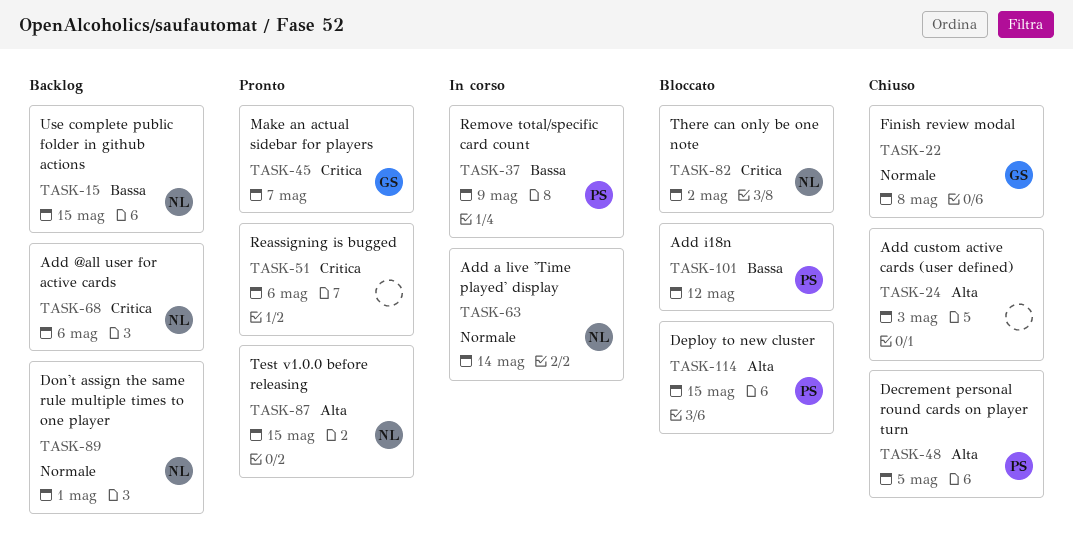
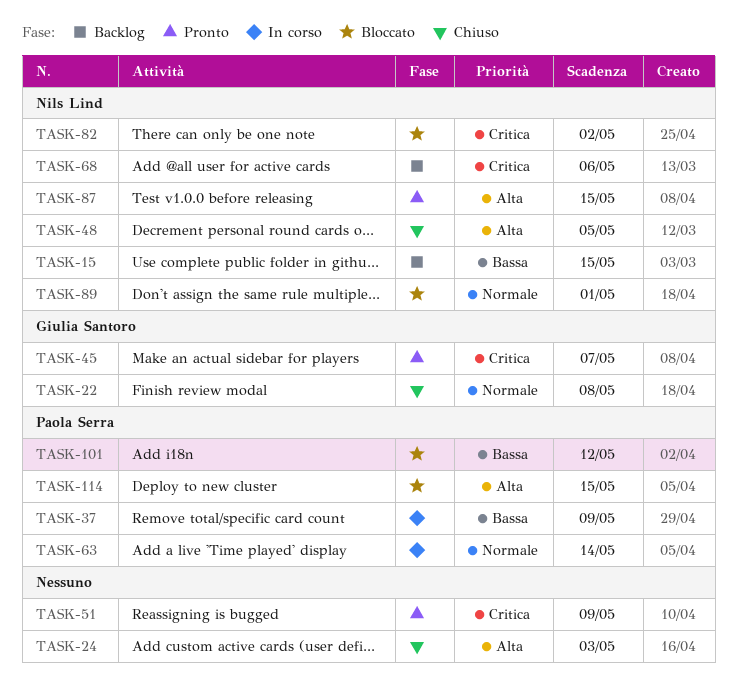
TASK-48, owner: Paola Serra -> Nils Lind
TASK-51, due: May 6 -> May 9
TASK-63, owner: Nils Lind -> Paola Serra
TASK-89, status: Backlog -> Bloccato

